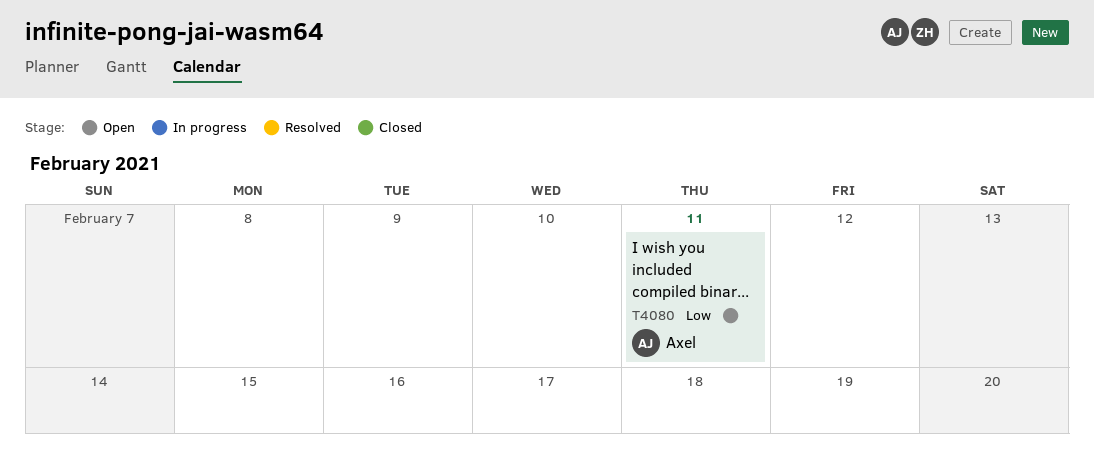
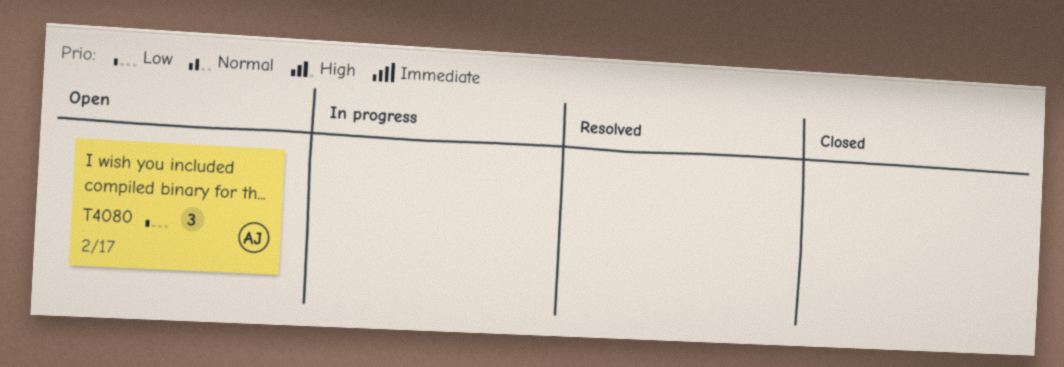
T4080, due: Feb 11 -> Feb 17

